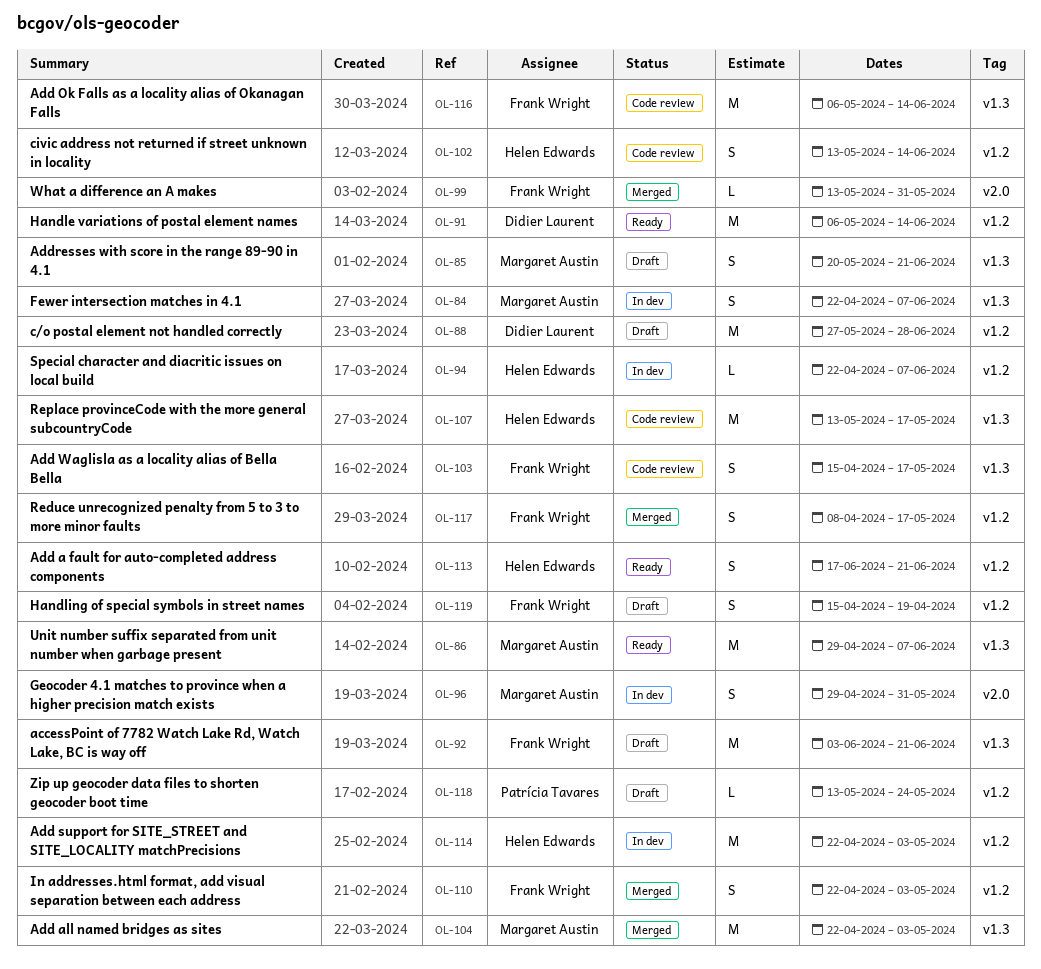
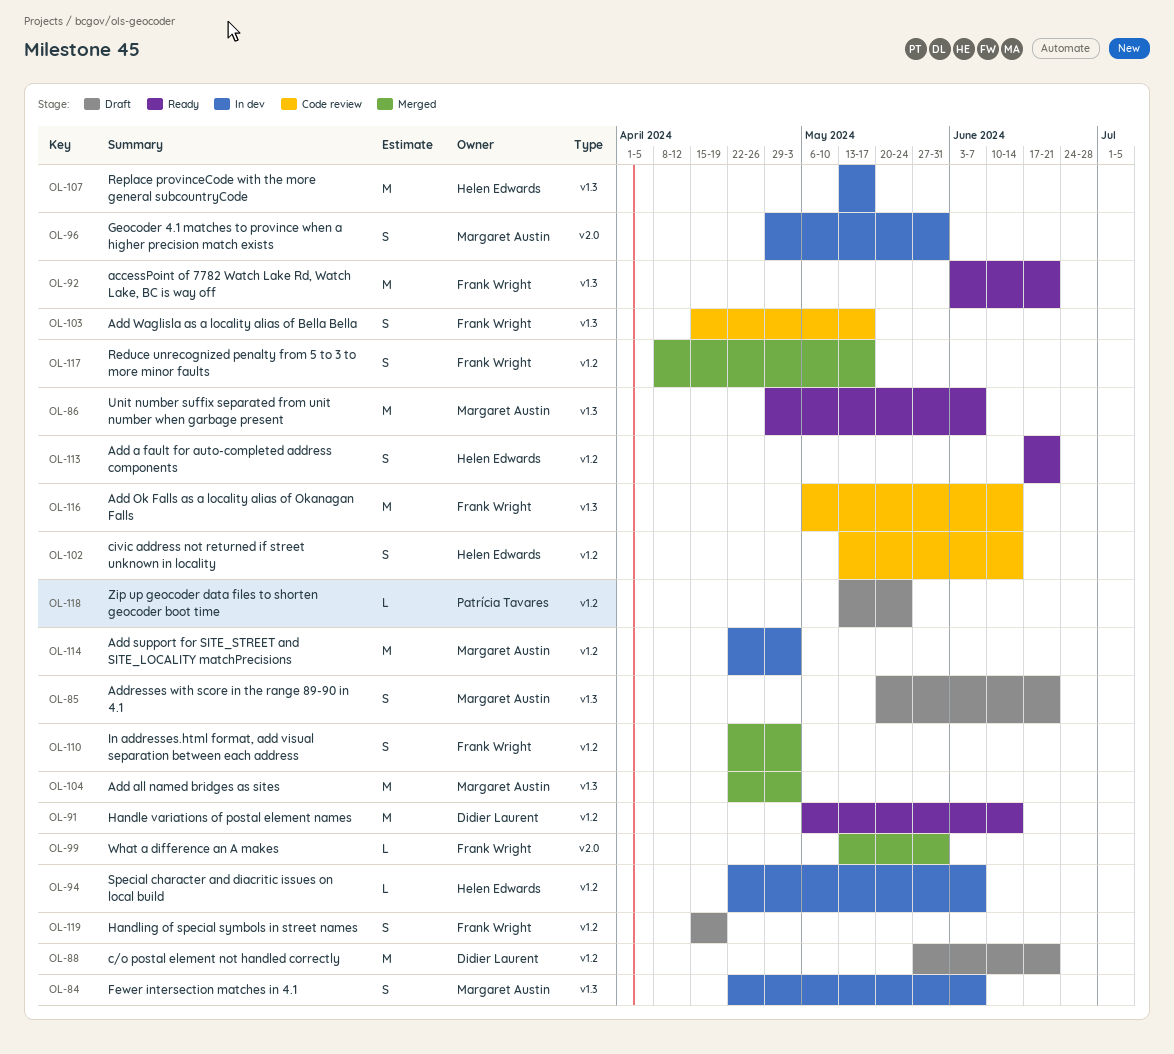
OL-88, due: Jun 28 -> Jun 21
OL-92, status: Draft -> Ready
OL-107, status: Code review -> In dev
OL-114, owner: Helen Edwards -> Margaret Austin

